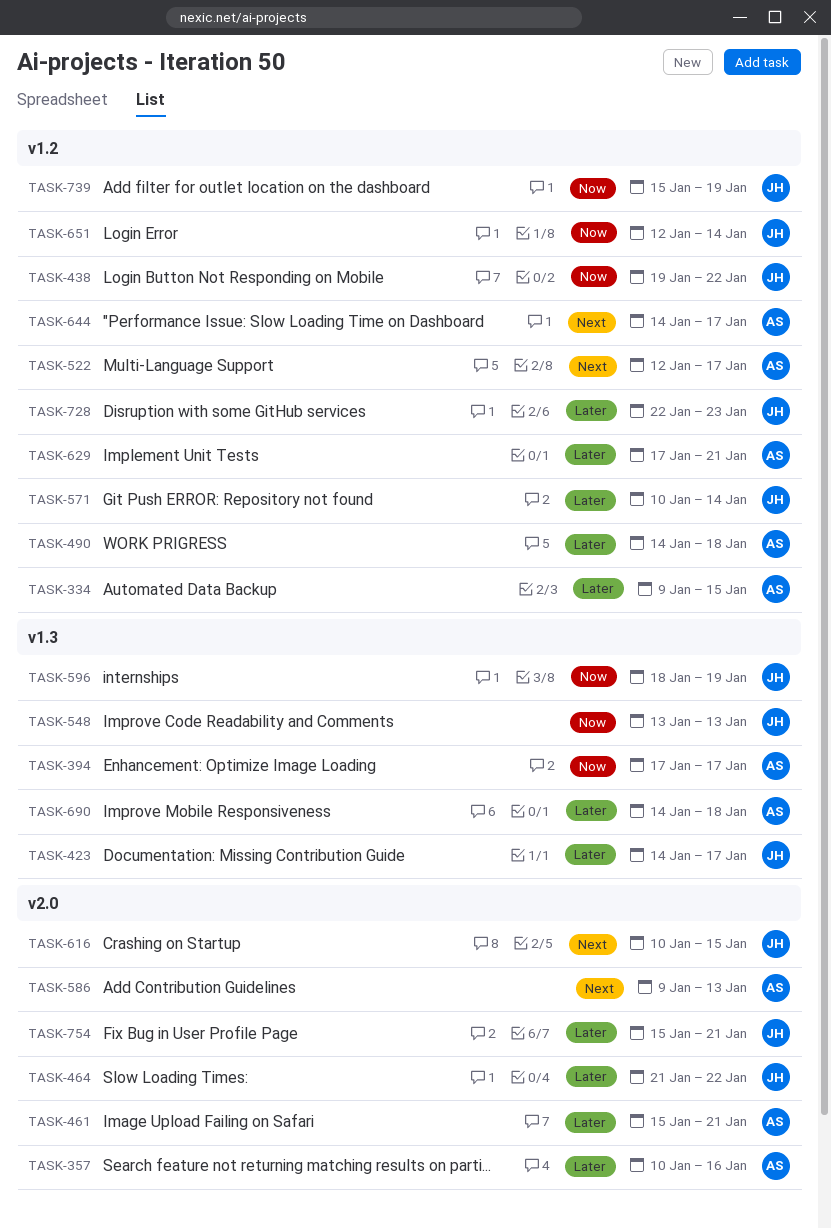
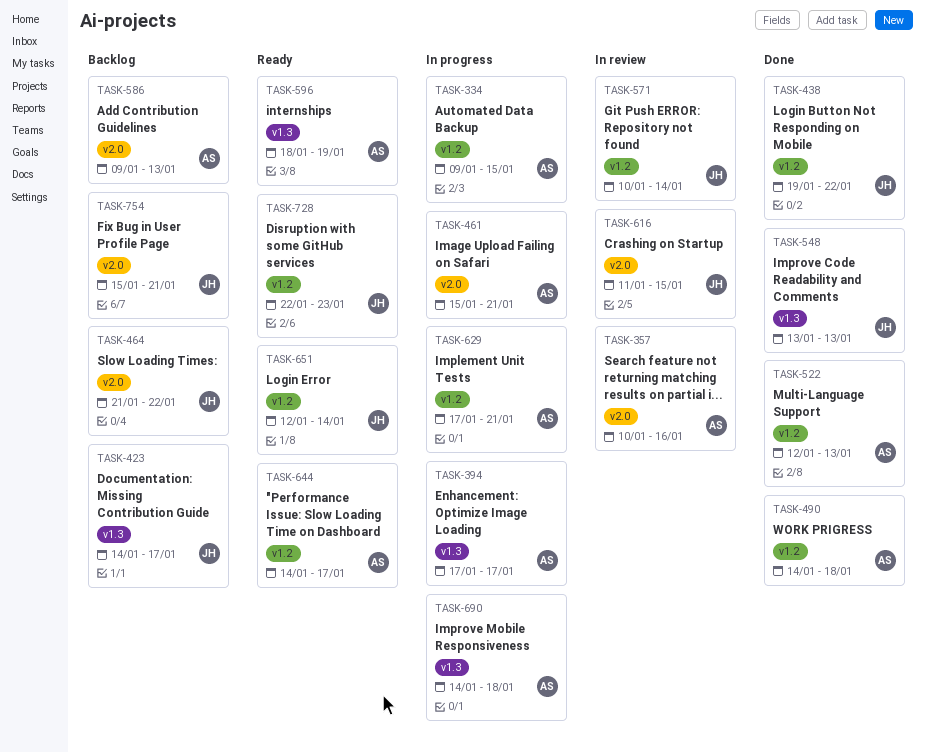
TASK-522, due: Jan 17 -> Jan 13
TASK-596, owner: JH -> AS
TASK-616, start: Jan 10 -> Jan 11
TASK-739: present -> none

